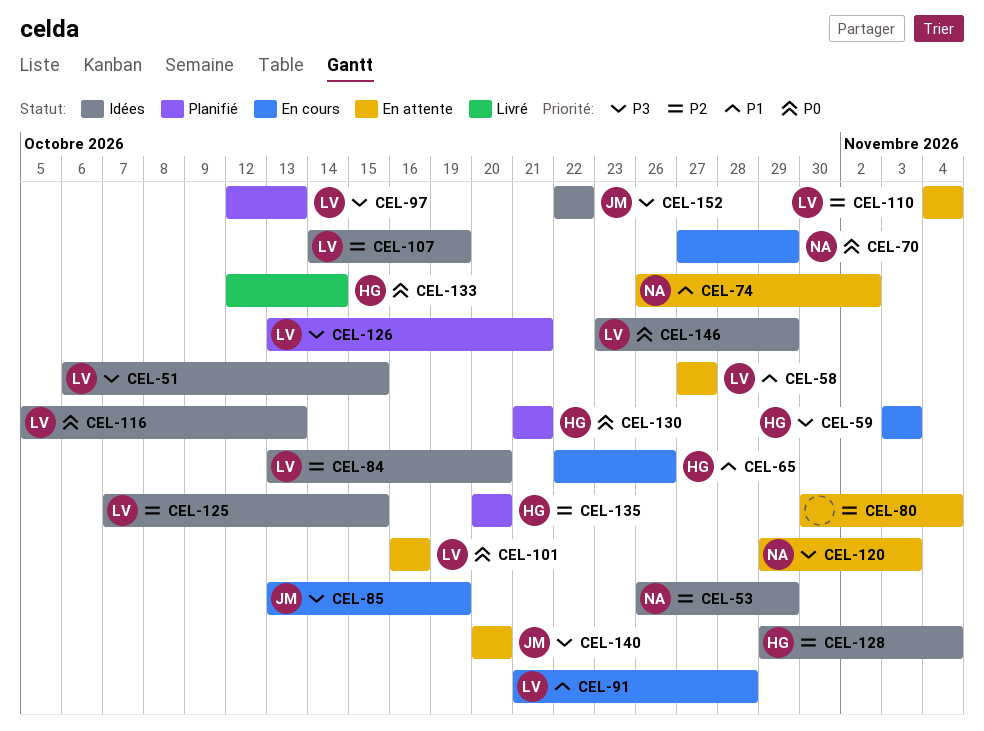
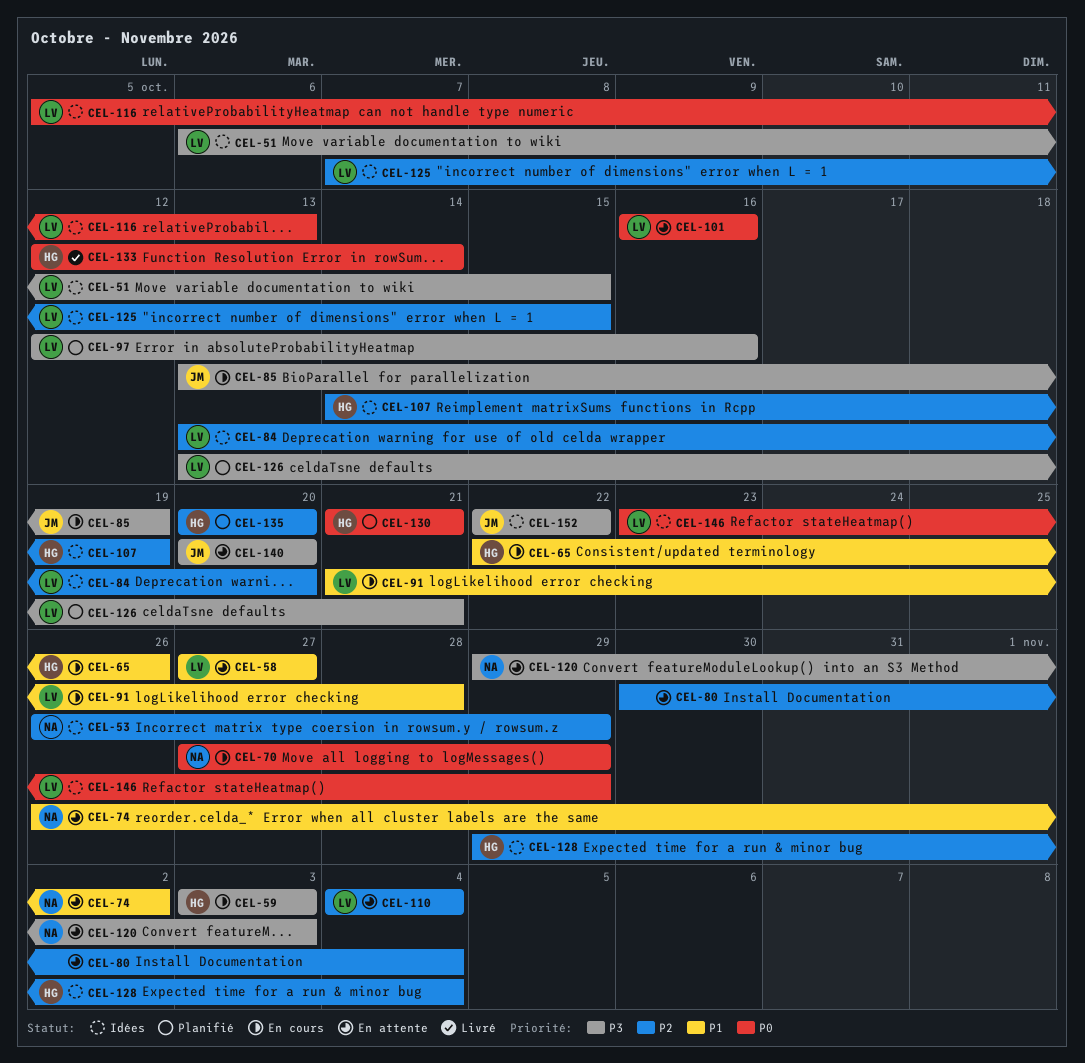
CEL-97, due: Oct 13 -> Oct 16
CEL-107, owner: LV -> HG

